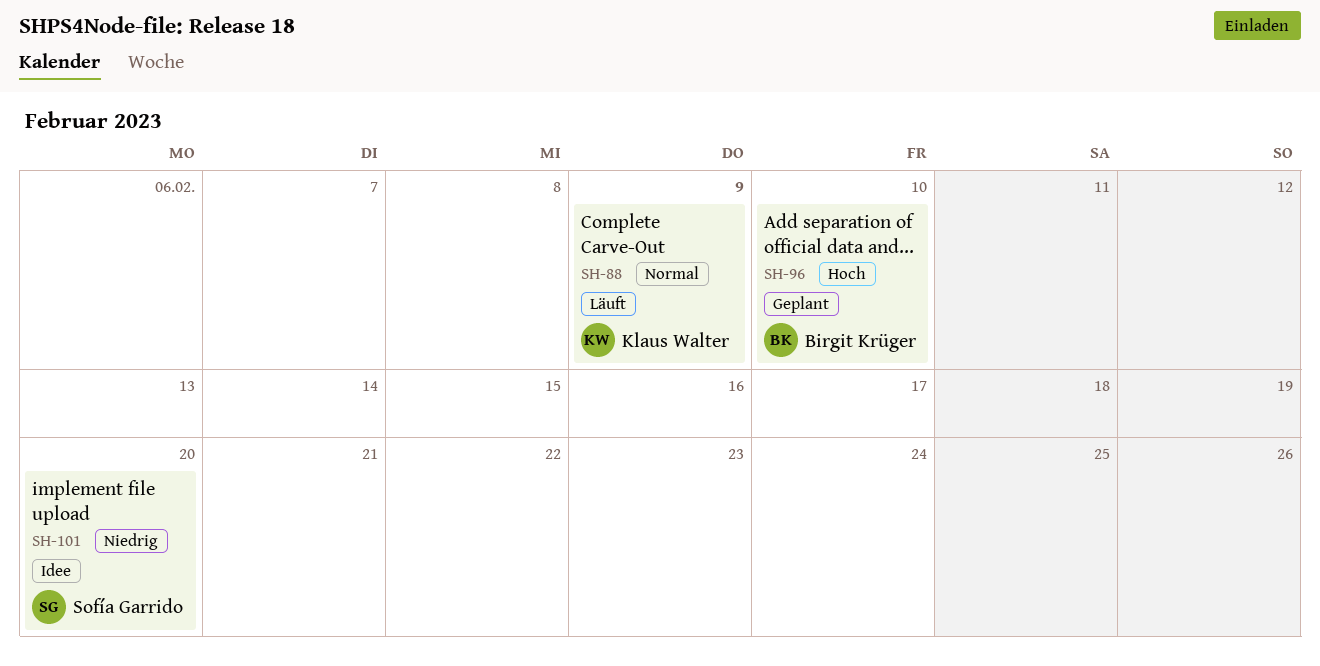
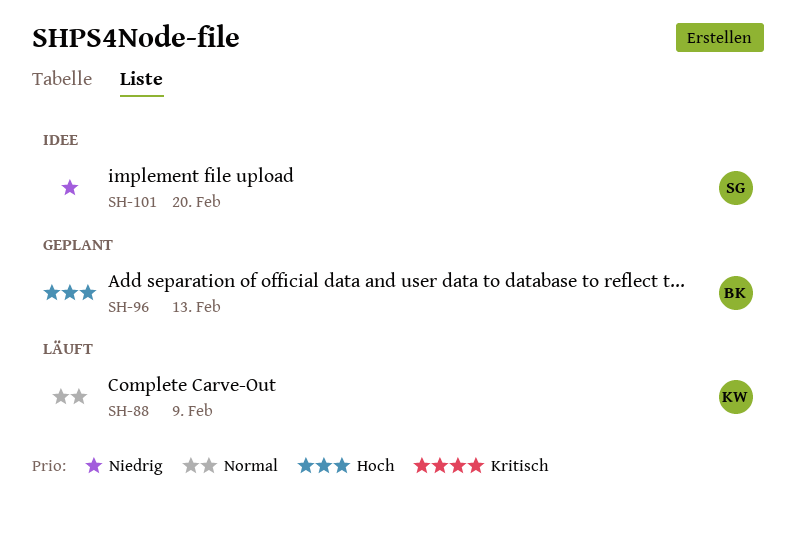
SH-96, due: Feb 10 -> Feb 13

